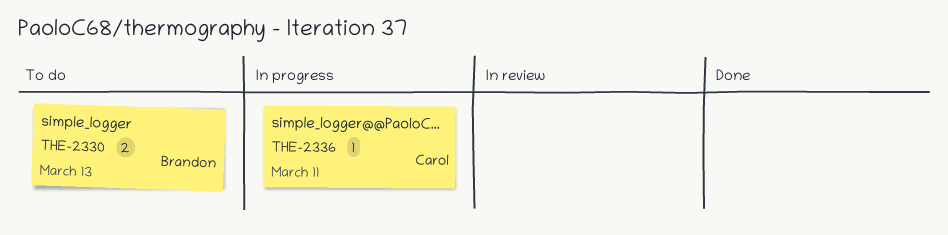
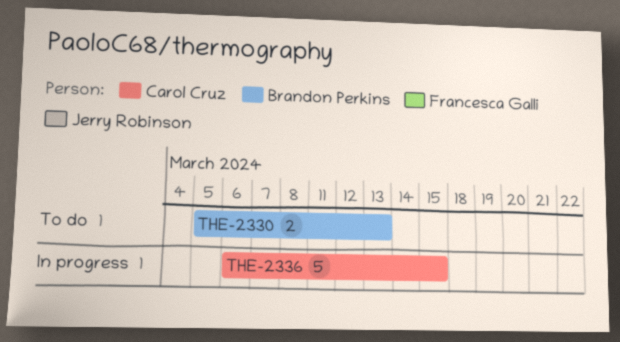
THE-2336, estimate: 1 -> 5
THE-2336, due: Mar 11 -> Mar 15

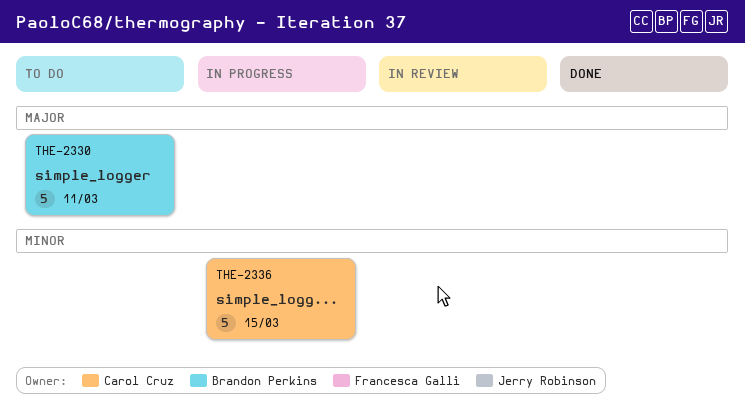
THE-2330, estimate: 2 -> 5
THE-2330, due: Mar 13 -> Mar 11

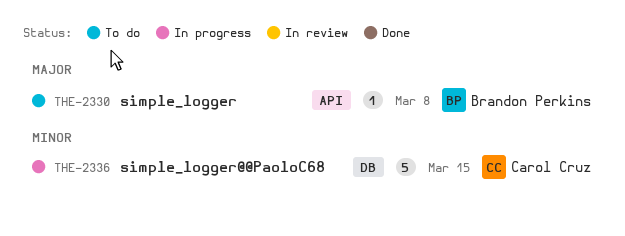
THE-2330, estimate: 5 -> 1
THE-2330, due: Mar 11 -> Mar 8

